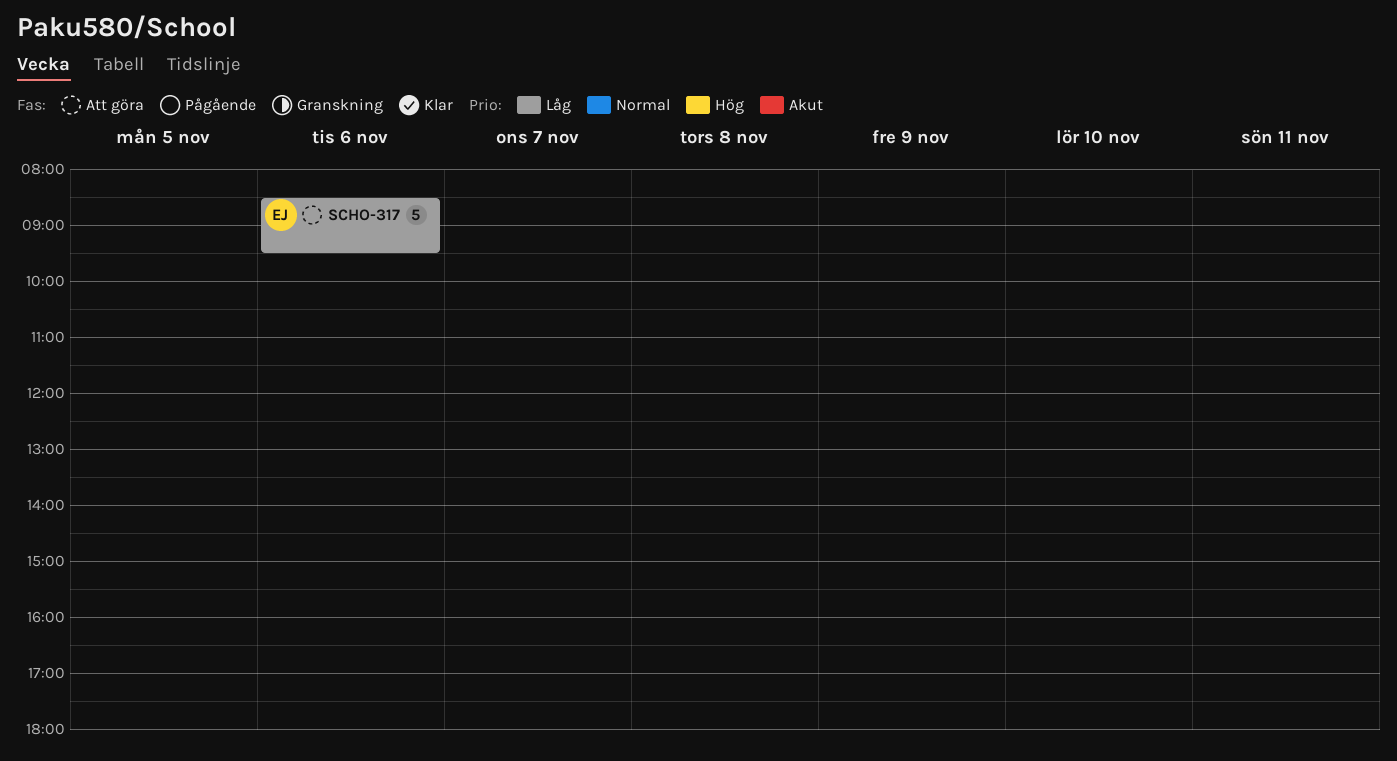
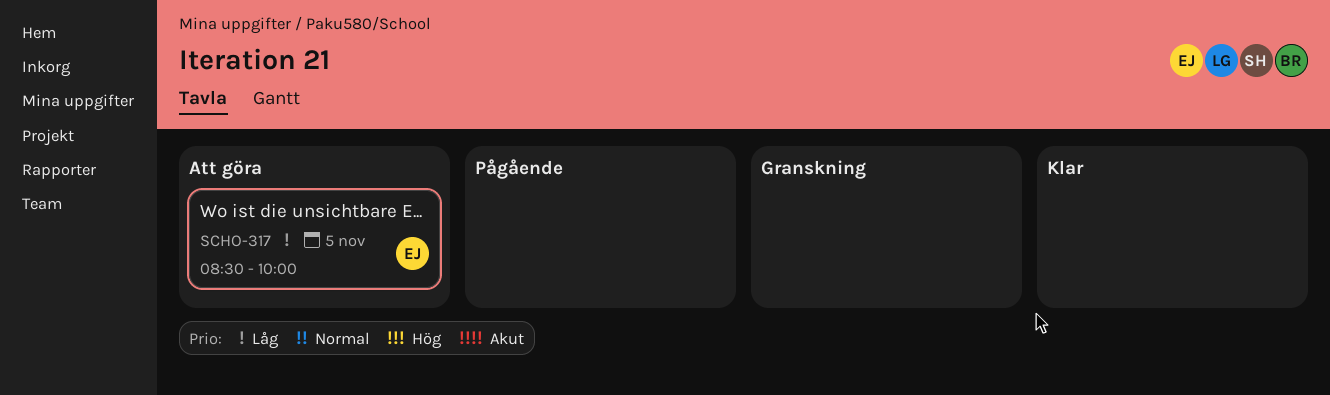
SCHO-317, day: Nov 6 -> Nov 5
SCHO-317, ends: 09:30 -> 10:00

